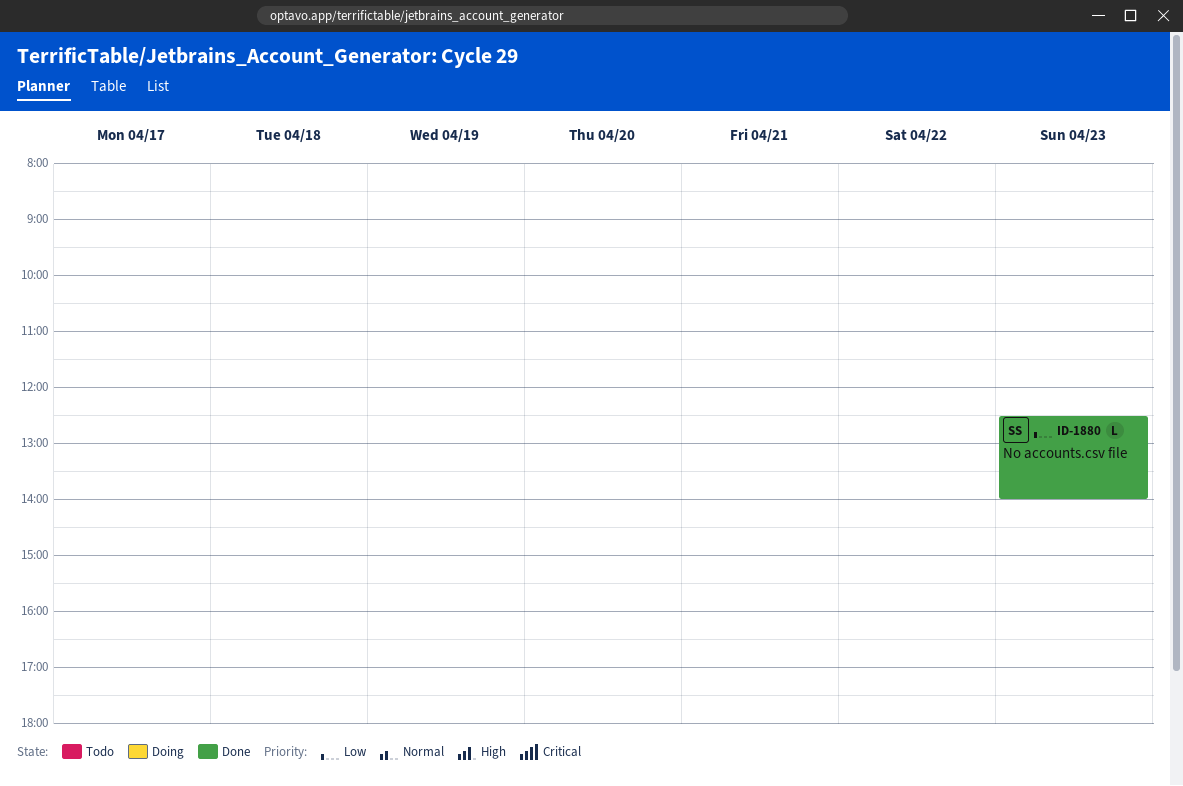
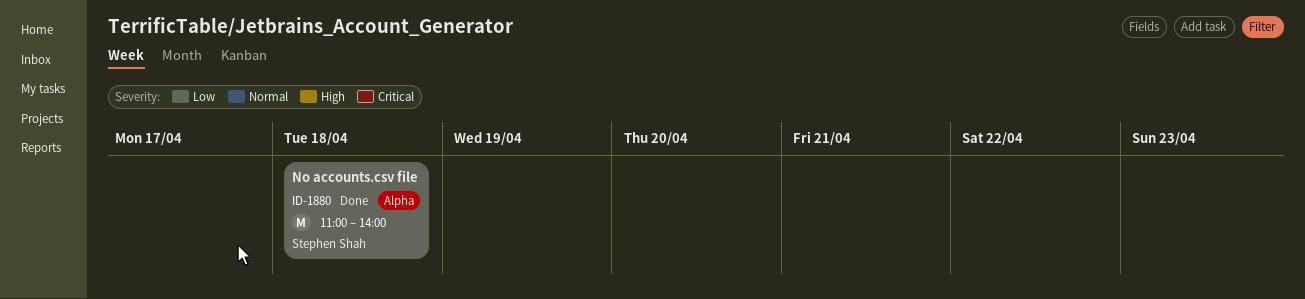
ID-1880, estimate: L -> M
ID-1880, day: Apr 23 -> Apr 18
ID-1880, begins: 12:30 -> 11:00

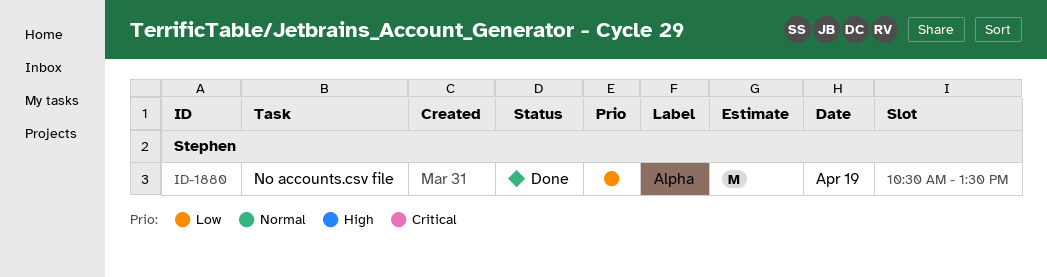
ID-1880, day: Apr 18 -> Apr 19
ID-1880, begins: 11:00 -> 10:30
ID-1880, ends: 14:00 -> 13:30

